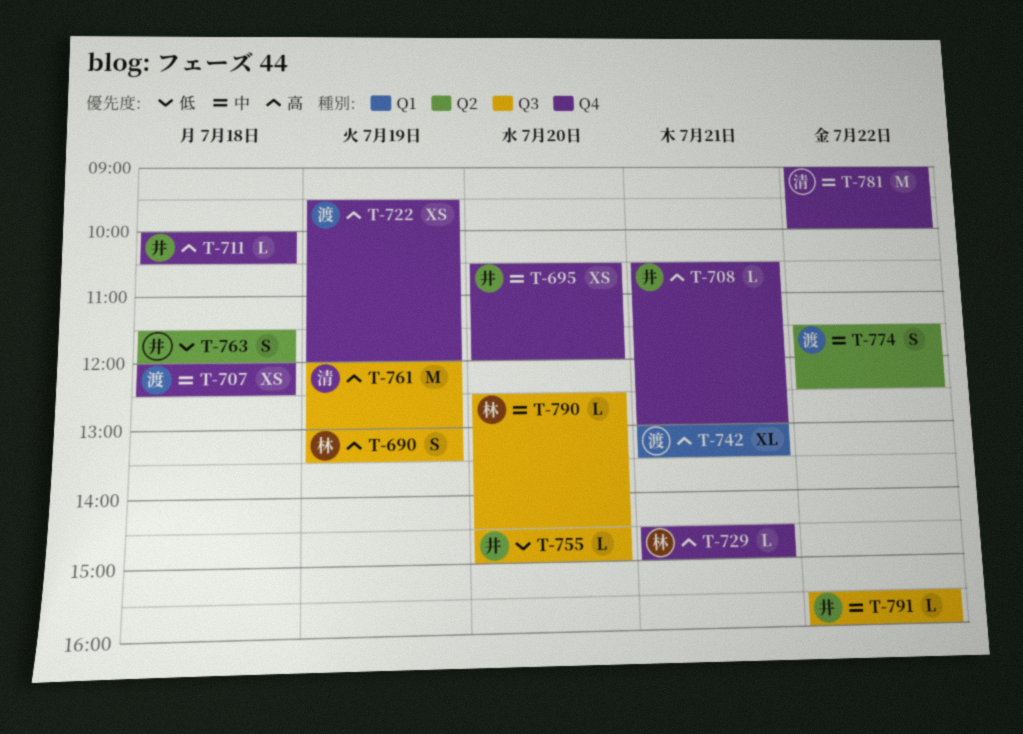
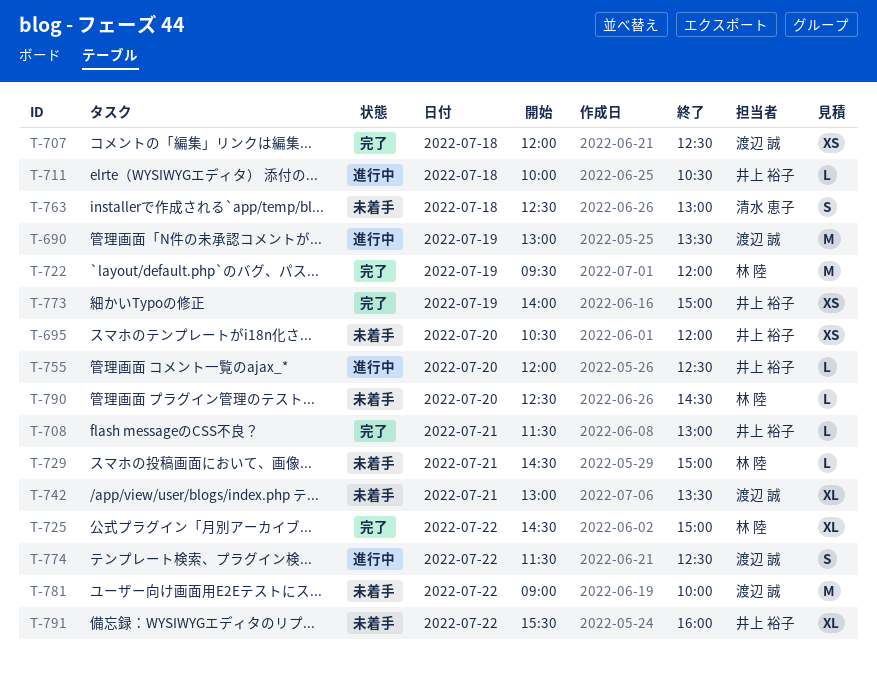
T-690, owner: 林 陸 -> 渡辺 誠
T-690, estimate: S -> M
T-708, begins: 10:30 -> 11:30
T-722, owner: 渡辺 誠 -> 林 陸
T-722, estimate: XS -> M
T-725: none -> present
T-755, begins: 14:30 -> 12:00
T-755, ends: 15:00 -> 12:30
T-761: present -> none
T-763, owner: 井上 裕子 -> 清水 恵子
T-763, begins: 11:30 -> 12:30
T-763, ends: 12:00 -> 13:00
T-773: none -> present
T-781, owner: 清水 恵子 -> 渡辺 誠
T-791, estimate: L -> XL

